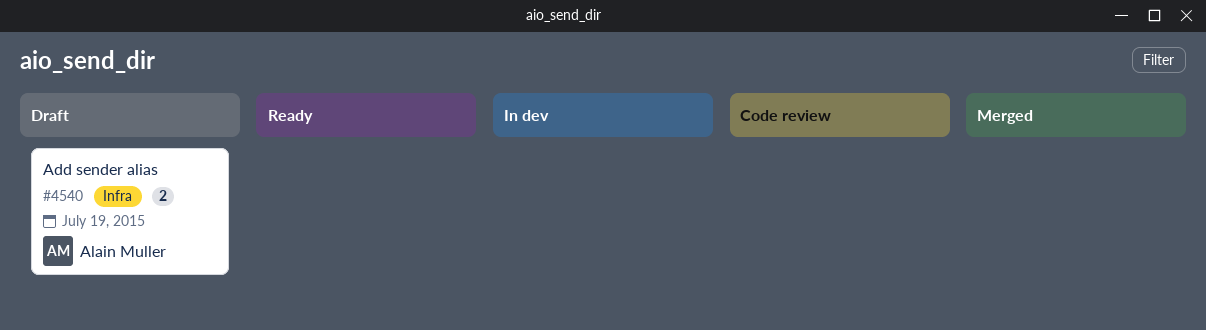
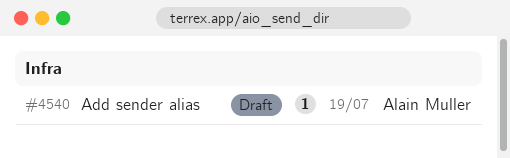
#4540, estimate: 2 -> 1

